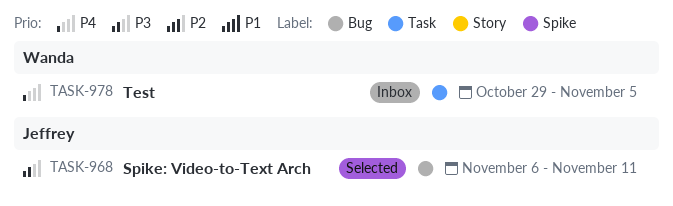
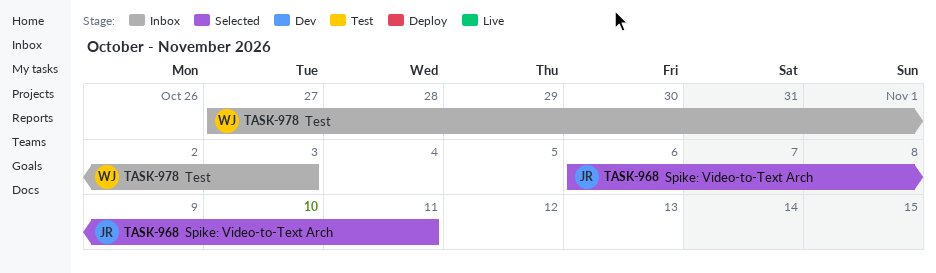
TASK-978, start: Oct 29 -> Oct 27
TASK-978, due: Nov 5 -> Nov 3

